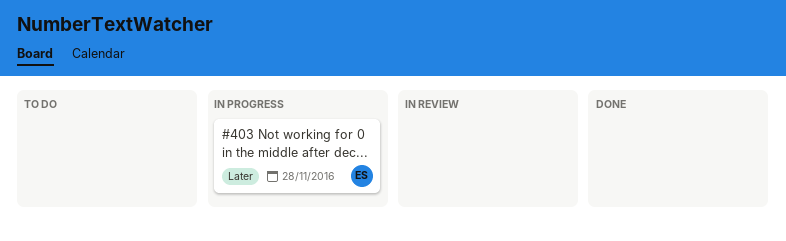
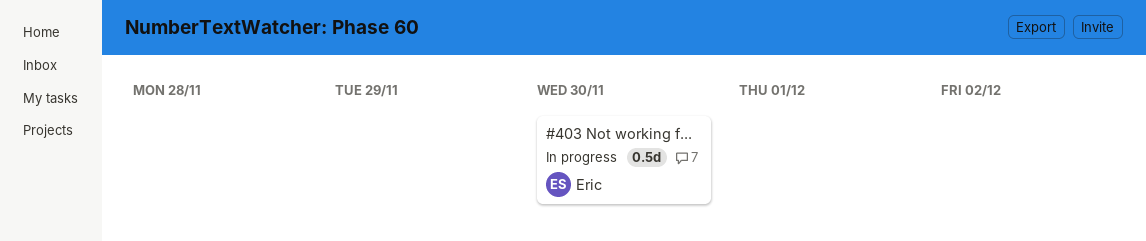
#403, due: Nov 28 -> Nov 30

